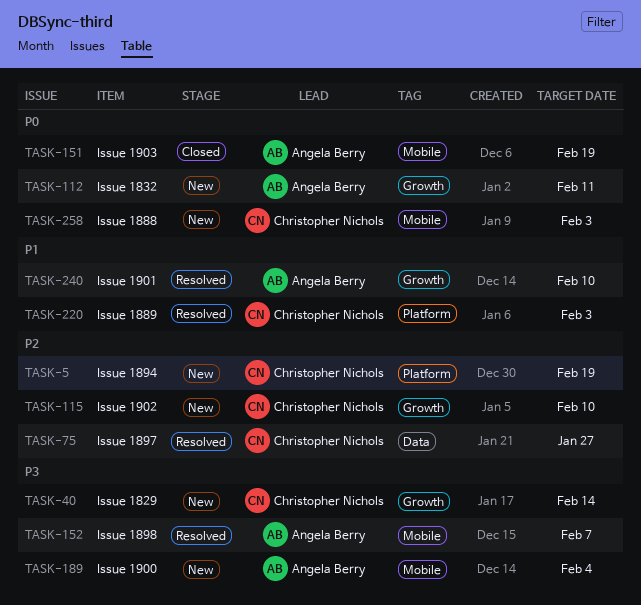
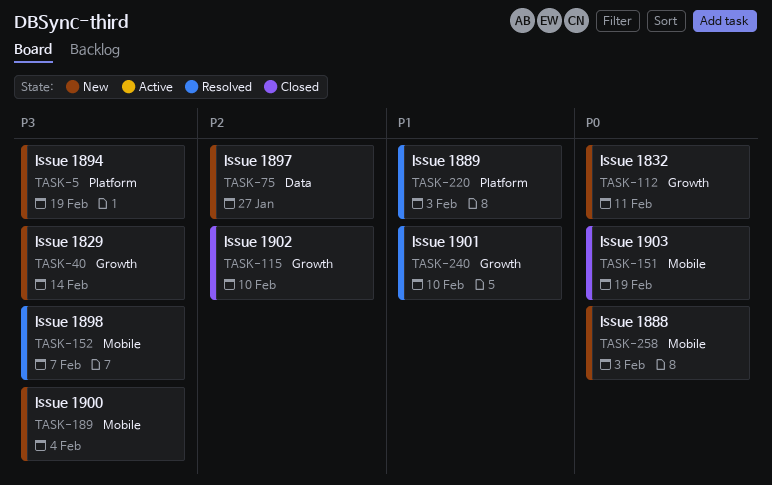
TASK-5, priority: P2 -> P3
TASK-75, status: Resolved -> New
TASK-115, status: New -> Closed

